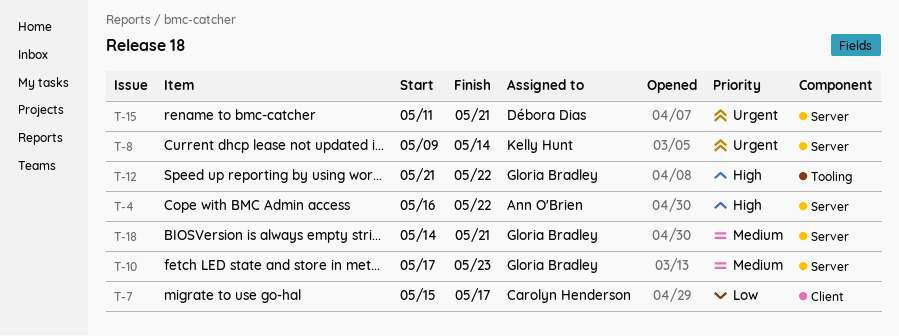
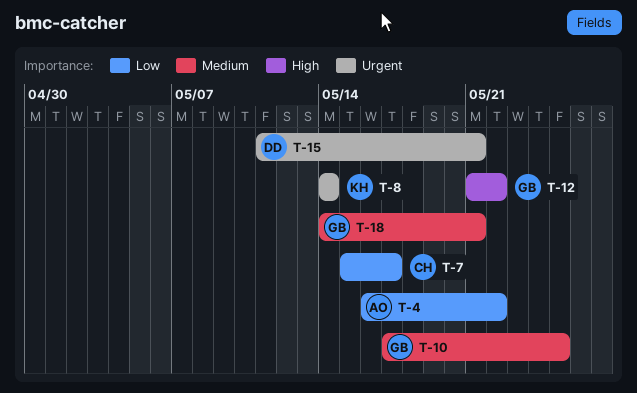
T-4, priority: High -> Low
T-8, start: May 9 -> May 14
T-10, due: May 23 -> May 25

